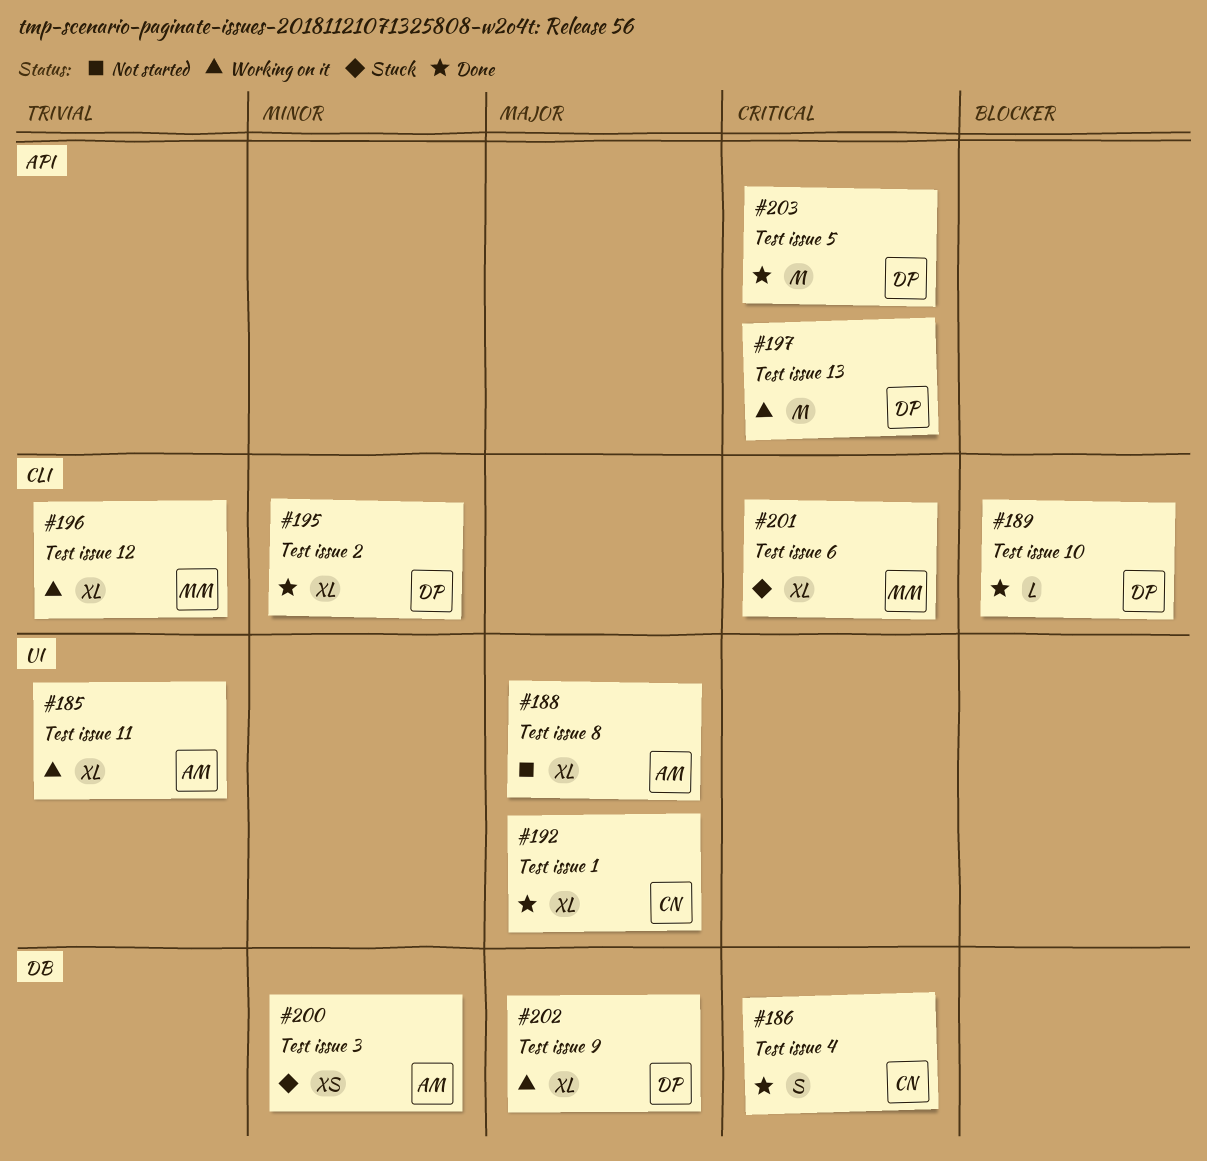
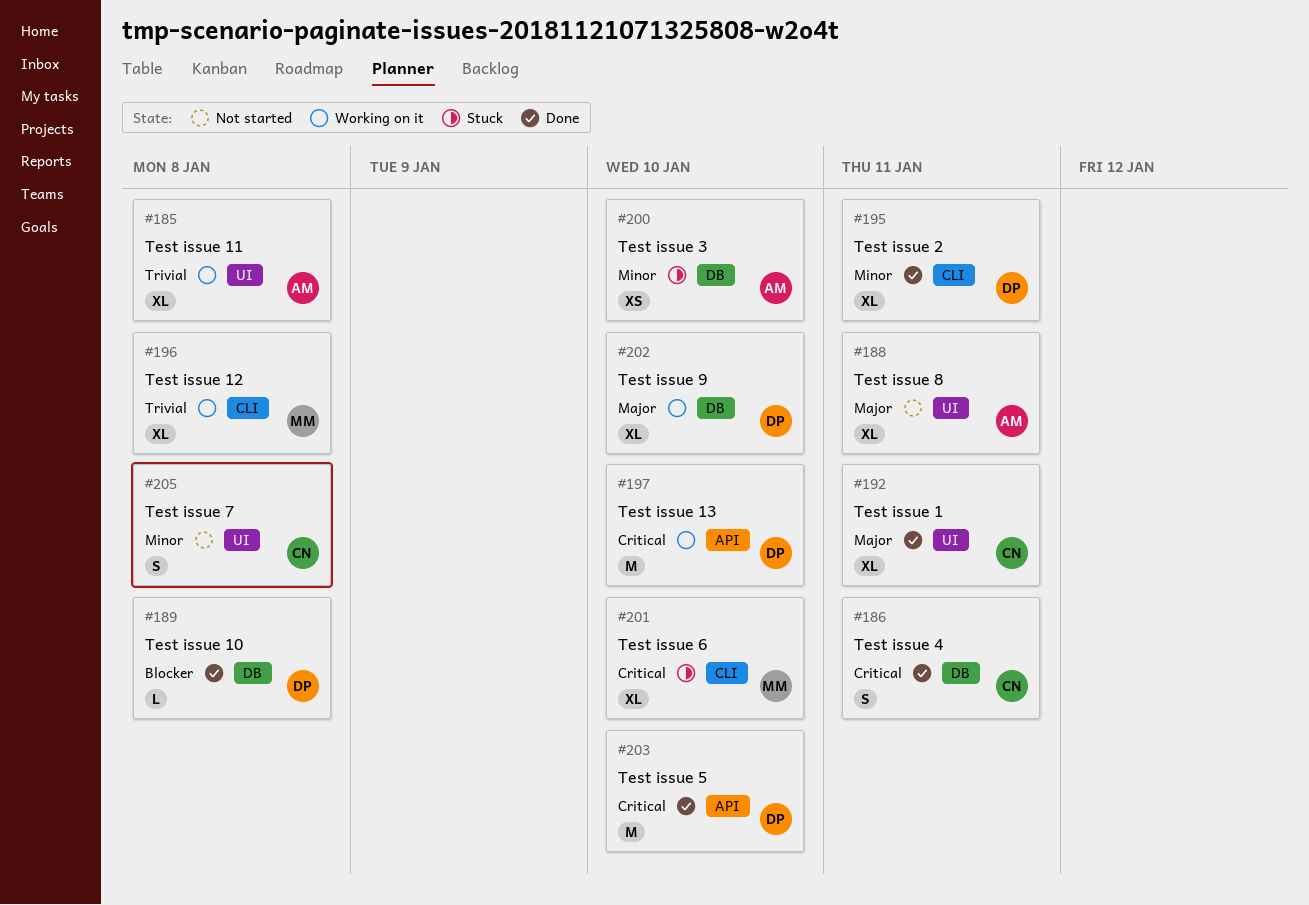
#189, label: CLI -> DB
#205: none -> present

